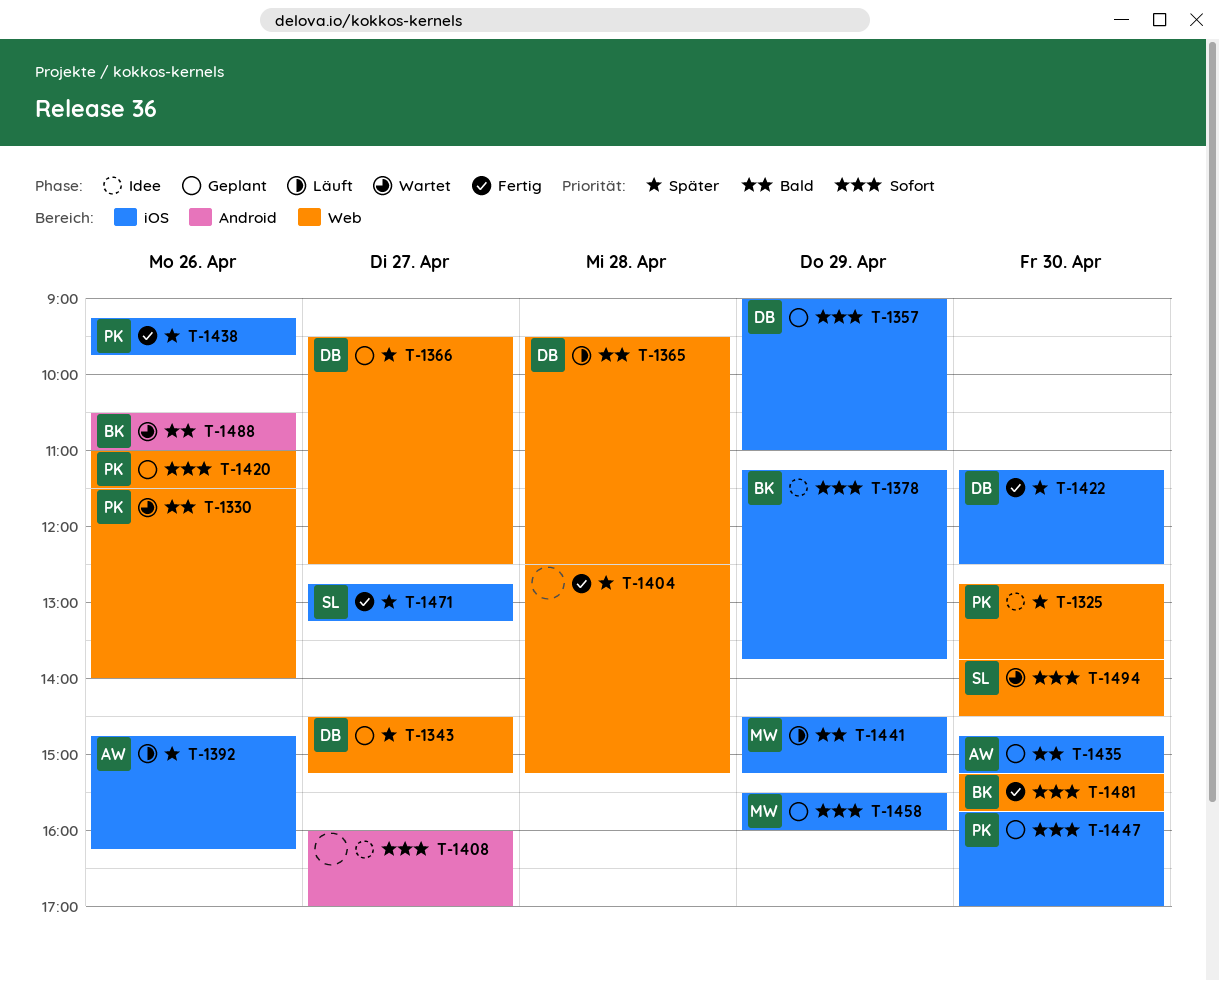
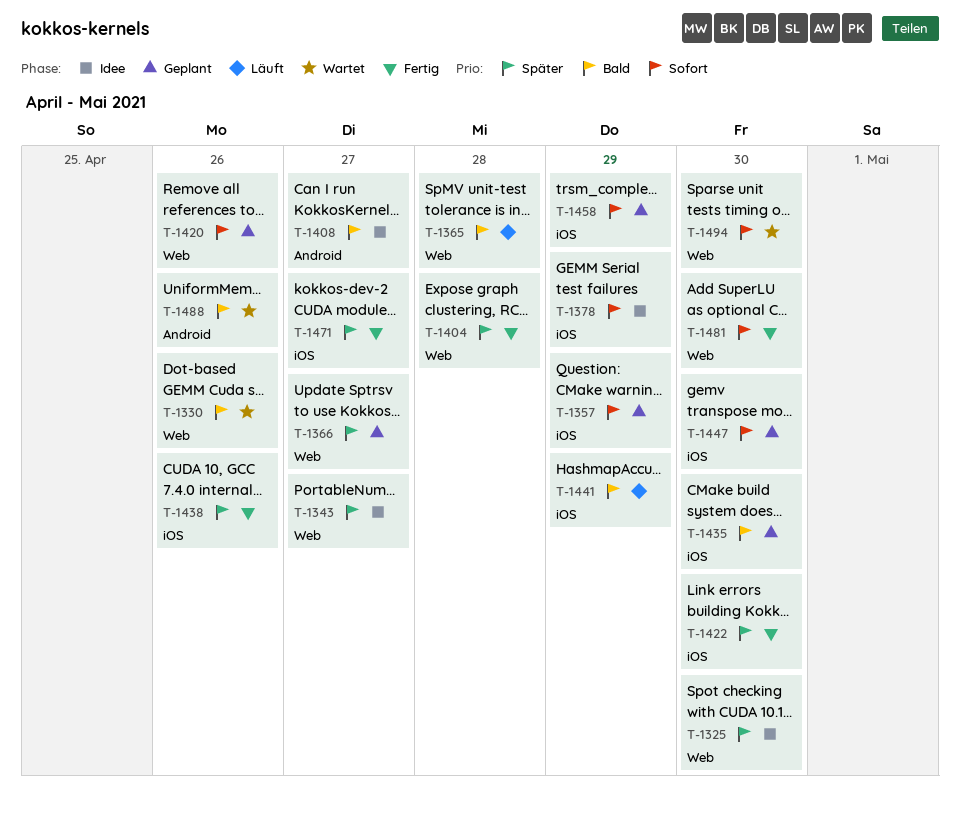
T-1343, status: Geplant -> Idee
T-1392: present -> none
T-1408, priority: Sofort -> Bald

